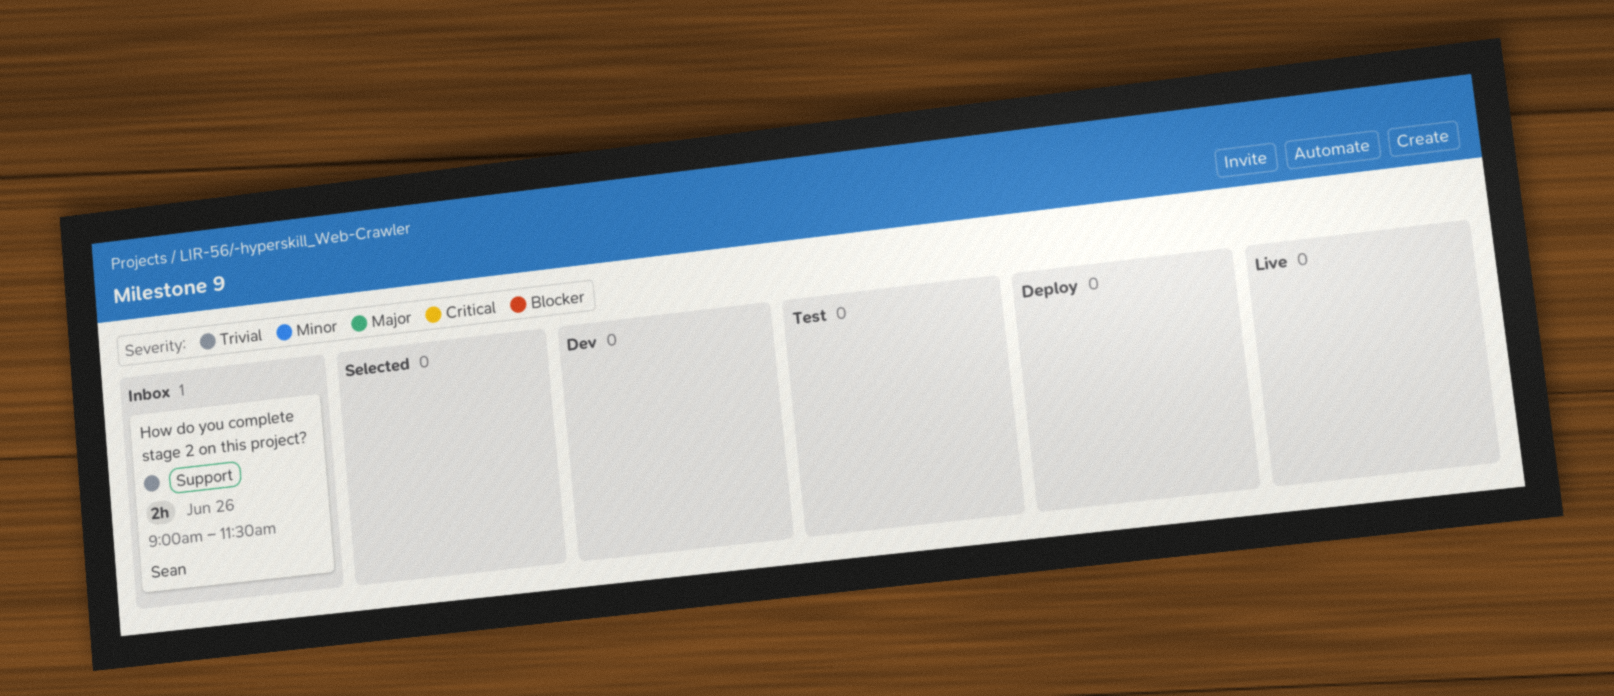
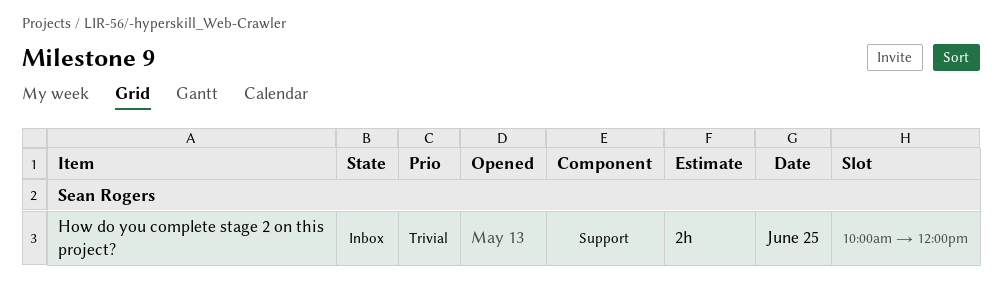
How do you complete stage 2 on this project?, day: Jun 26 -> Jun 25
How do you complete stage 2 on this project?, begins: 09:00 -> 10:00
How do you complete stage 2 on this project?, ends: 11:30 -> 12:00

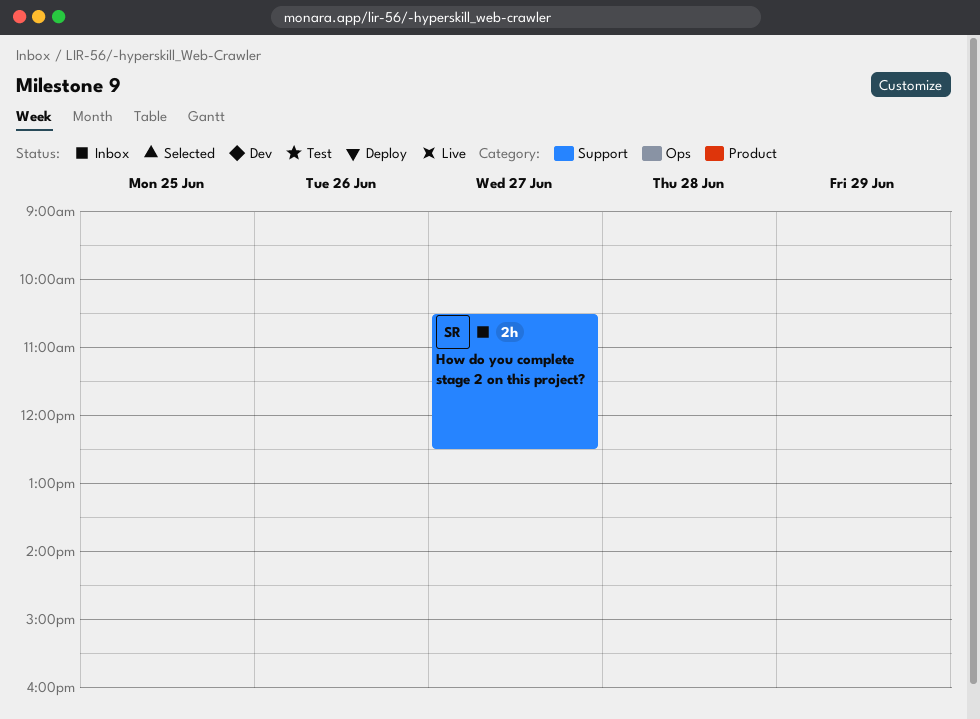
How do you complete stage 2 on this project?, day: Jun 25 -> Jun 27
How do you complete stage 2 on this project?, begins: 10:00 -> 10:30
How do you complete stage 2 on this project?, ends: 12:00 -> 12:30

